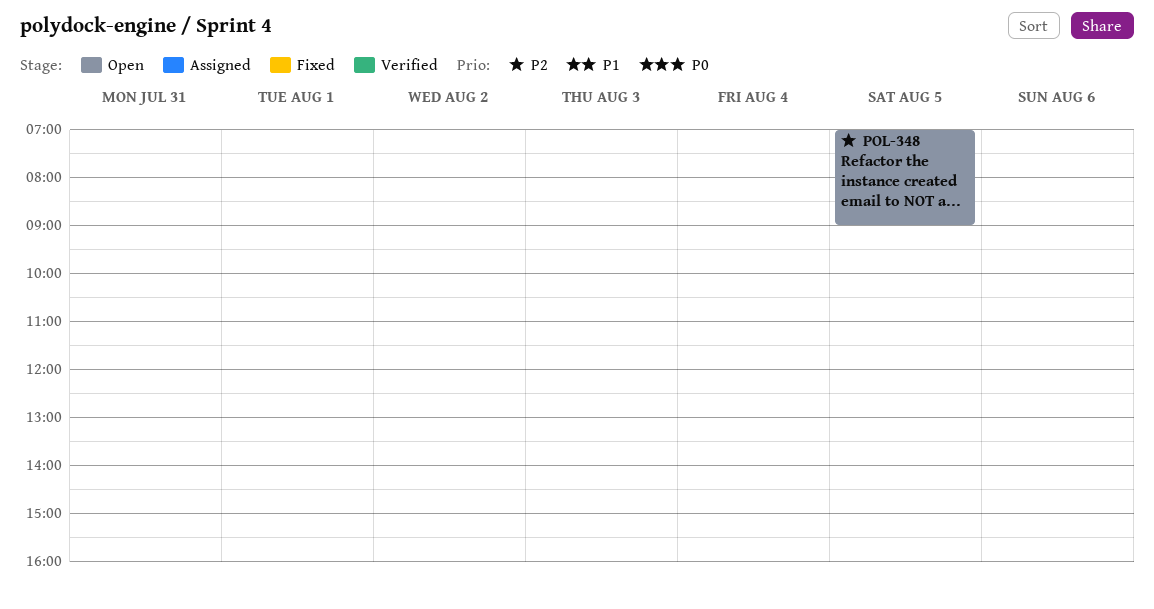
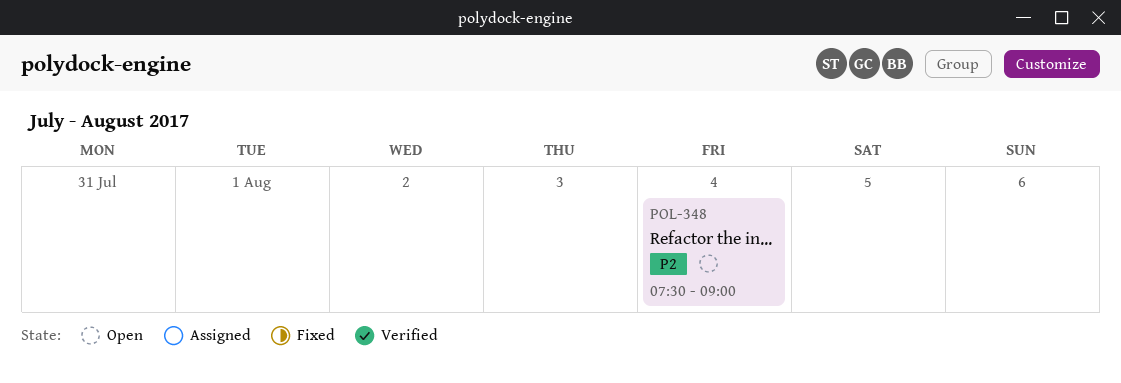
POL-348, day: Aug 5 -> Aug 4
POL-348, begins: 07:00 -> 07:30

